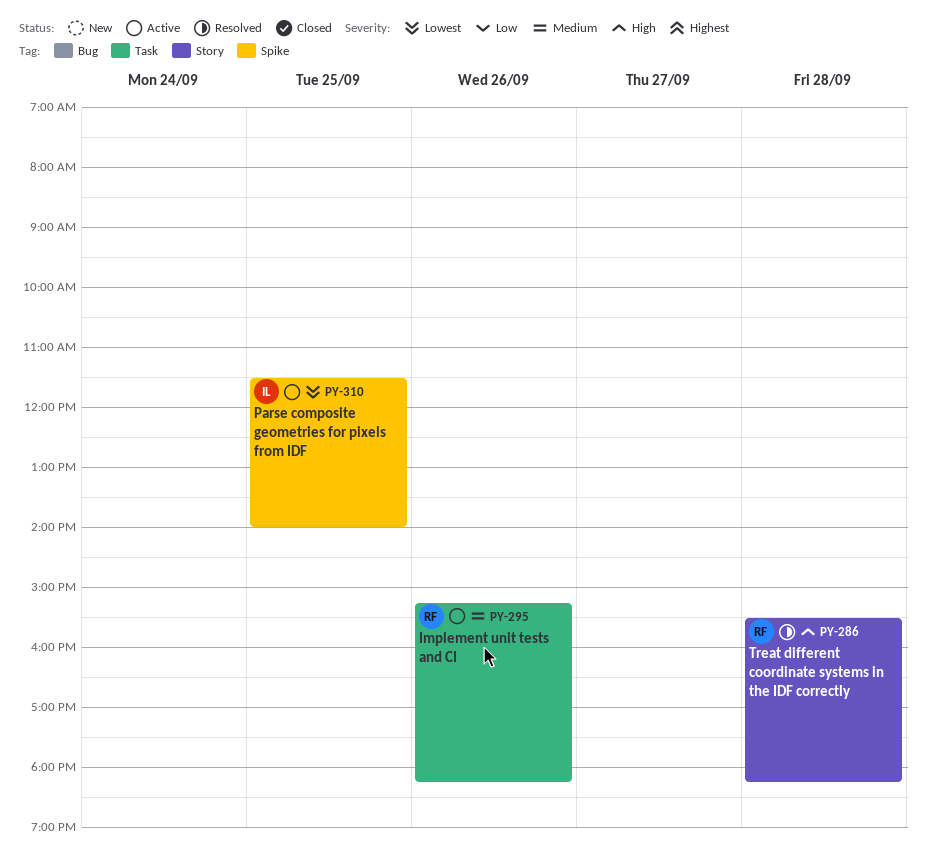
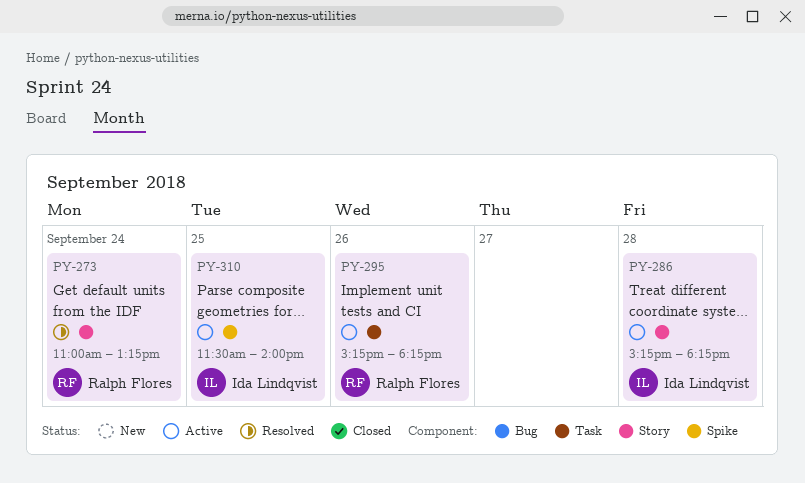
PY-273: none -> present
PY-286, status: Resolved -> Active
PY-286, owner: Ralph Flores -> Ida Lindqvist
PY-286, begins: 15:30 -> 15:15

